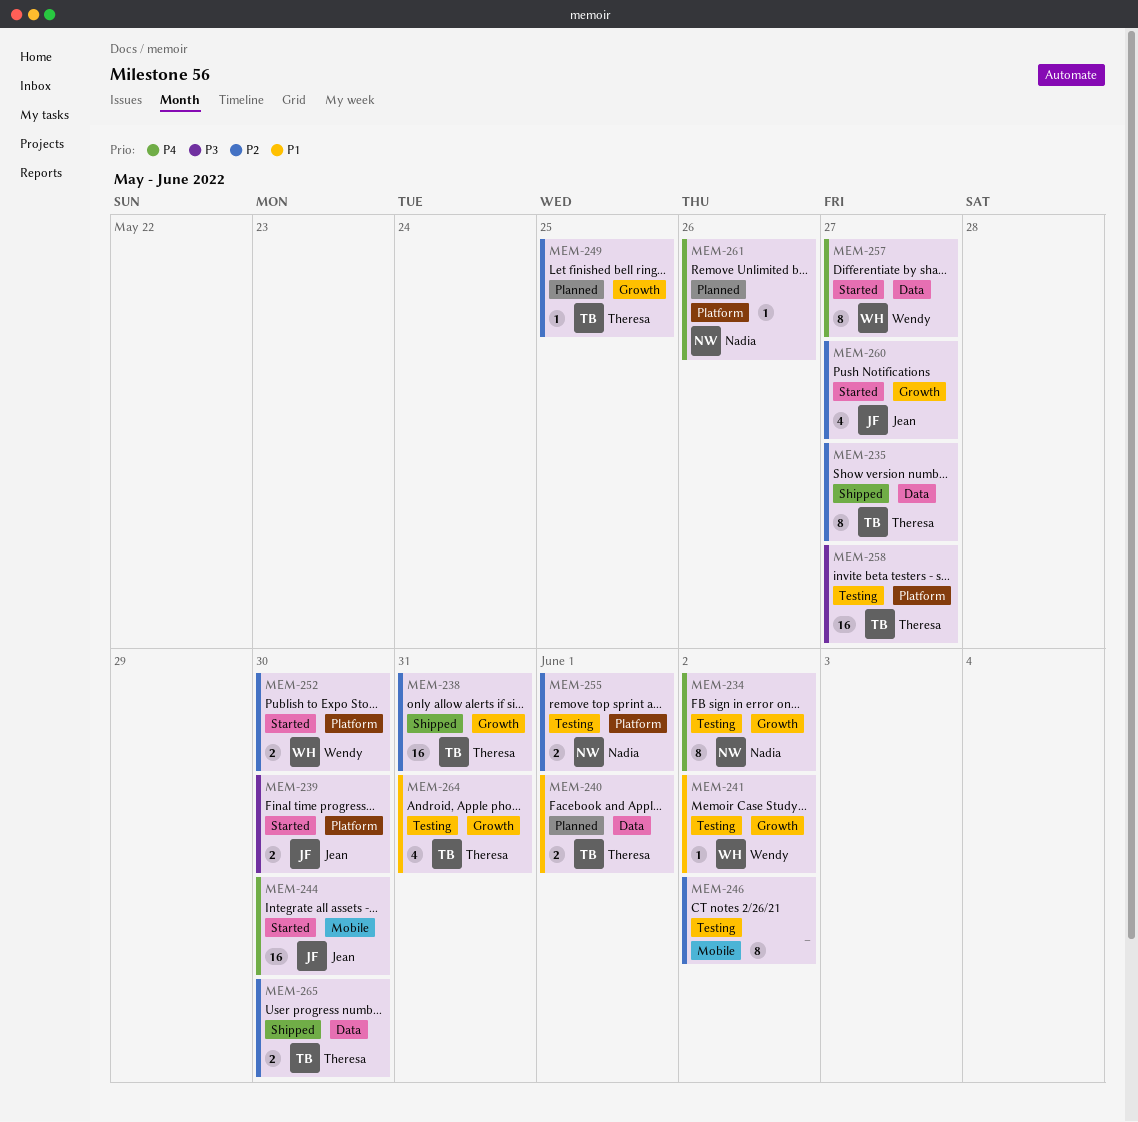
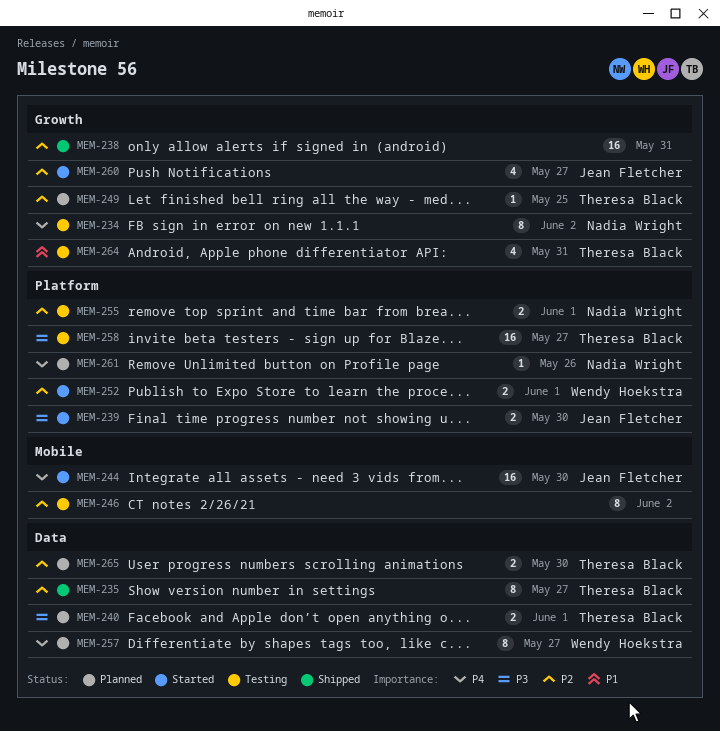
MEM-238, owner: Theresa Black -> none
MEM-240, priority: P1 -> P3
MEM-241: present -> none
MEM-252, due: May 30 -> Jun 1
MEM-257, status: Started -> Planned
MEM-265, status: Shipped -> Planned

